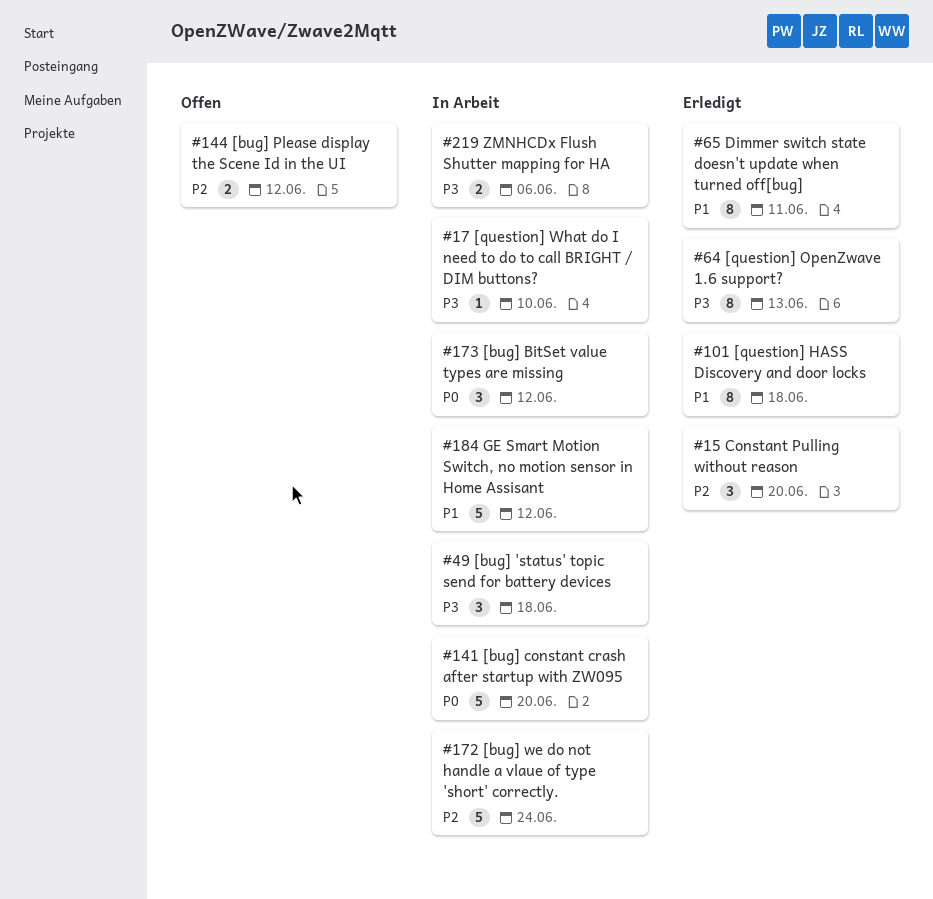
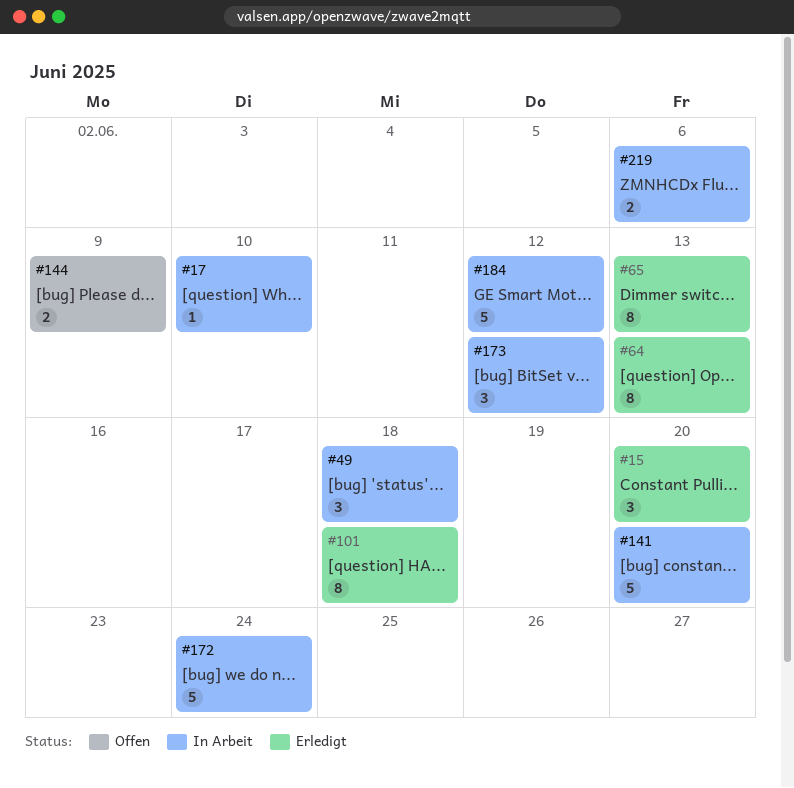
#65, due: Jun 11 -> Jun 13
#144, due: Jun 12 -> Jun 9

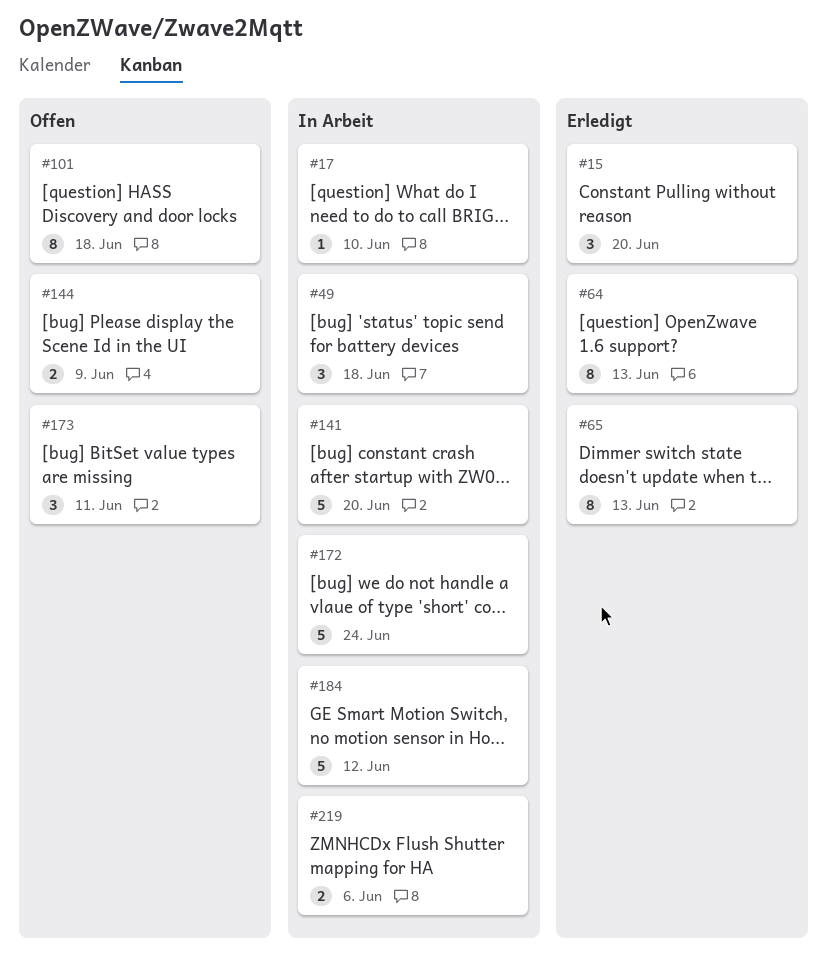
#101, status: Erledigt -> Offen
#173, status: In Arbeit -> Offen
#173, due: Jun 12 -> Jun 11

